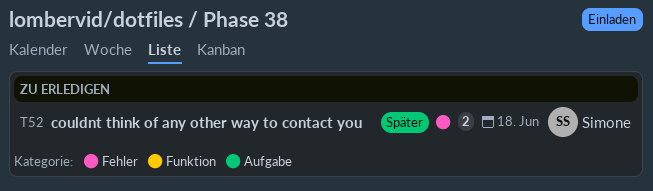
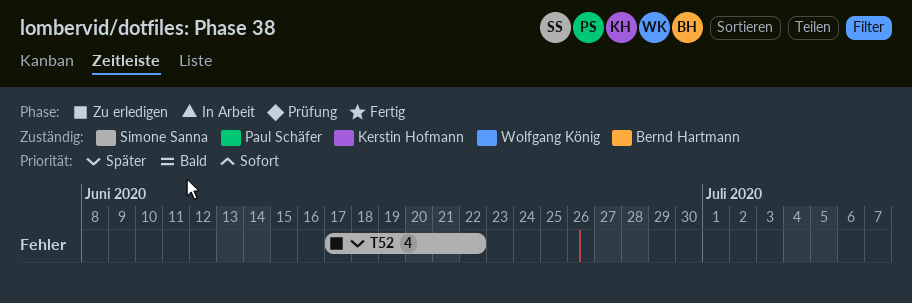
T52, estimate: 2 -> 4
T52, due: Jun 18 -> Jun 22

